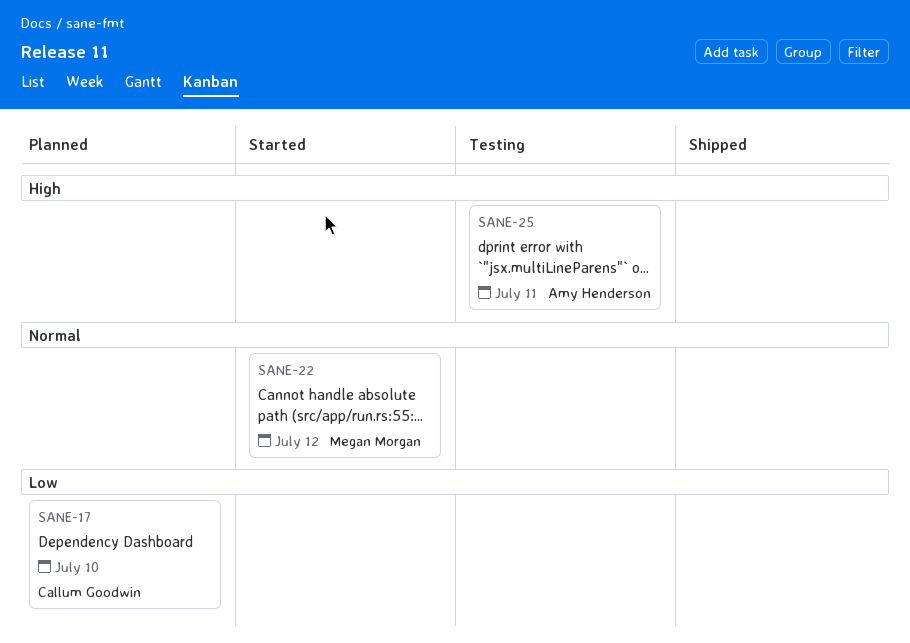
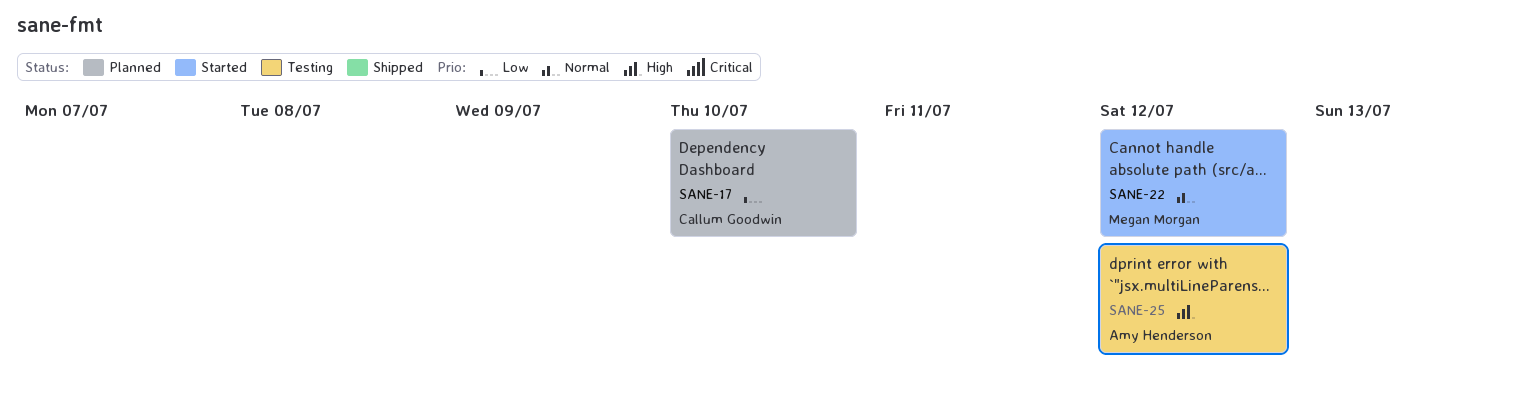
SANE-25, due: Jul 11 -> Jul 12

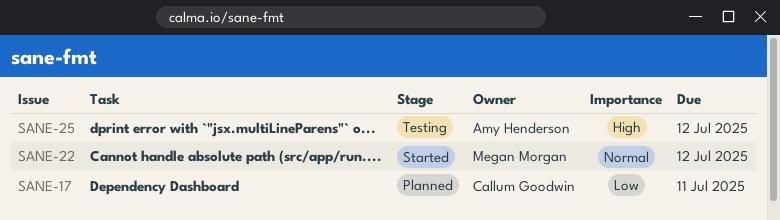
SANE-17, due: Jul 10 -> Jul 11

